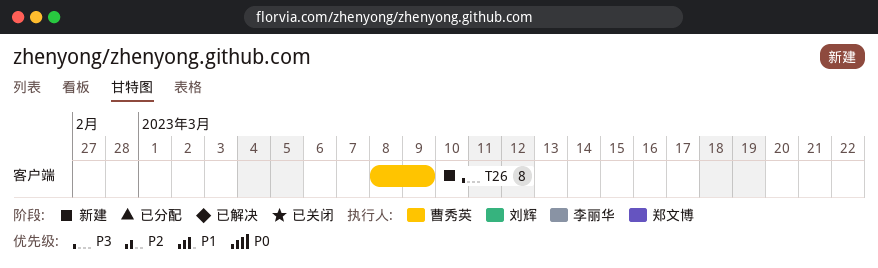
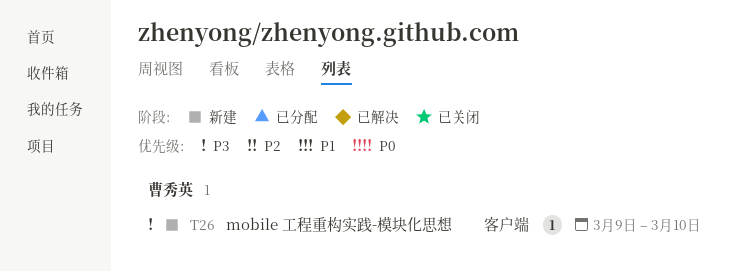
T26, estimate: 8 -> 1
T26, start: Mar 8 -> Mar 9
T26, due: Mar 9 -> Mar 10

